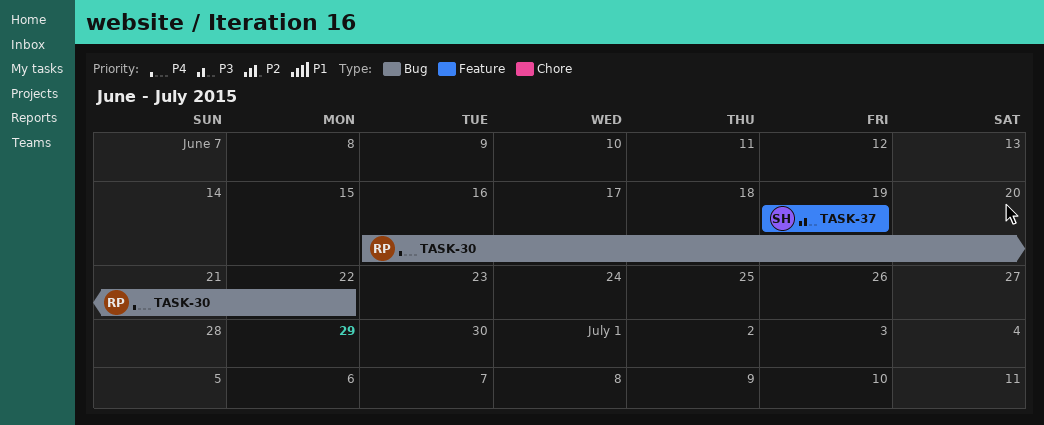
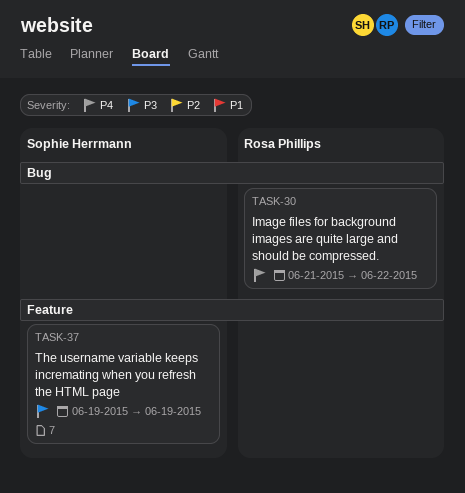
TASK-30, start: Jun 16 -> Jun 21

